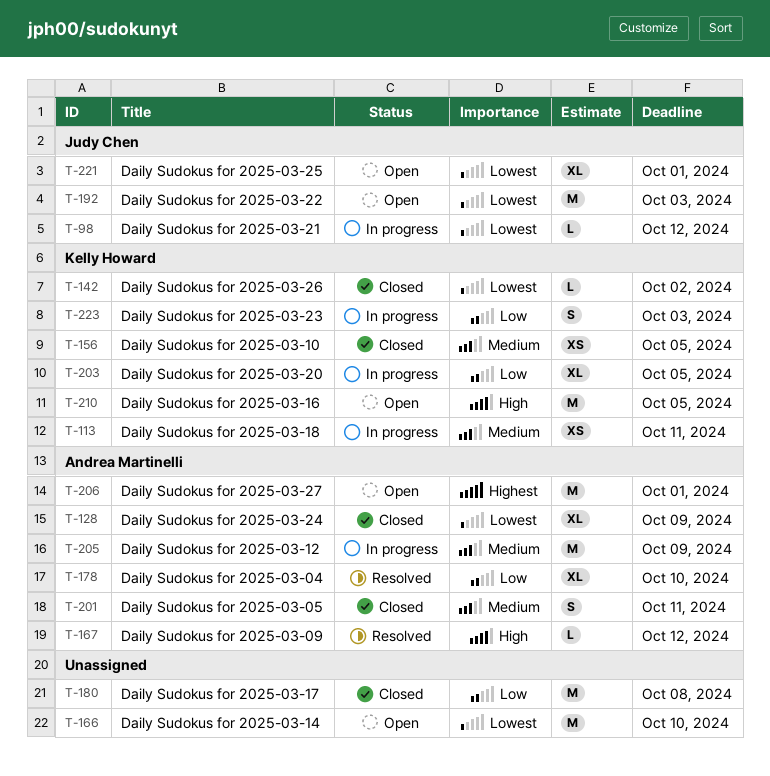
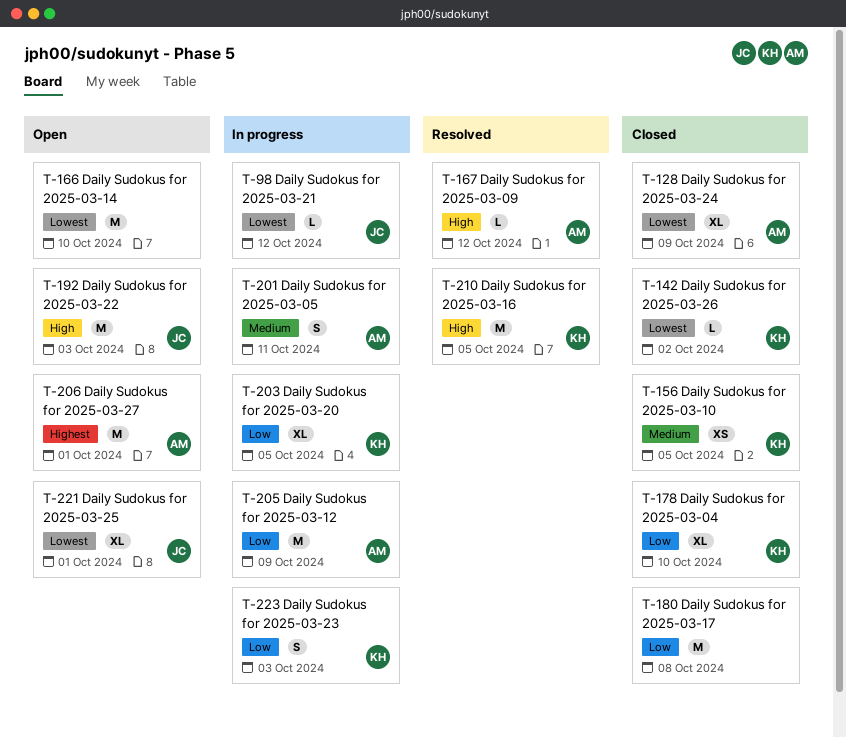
T-113: present -> none
T-178, status: Resolved -> Closed
T-178, owner: Andrea Martinelli -> Kelly Howard
T-192, priority: Lowest -> High
T-201, status: Closed -> In progress
T-205, priority: Medium -> Low
T-210, status: Open -> Resolved

